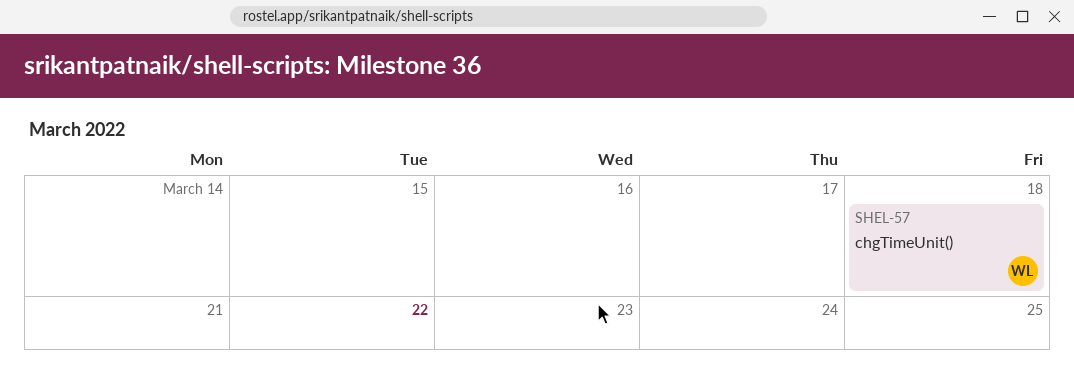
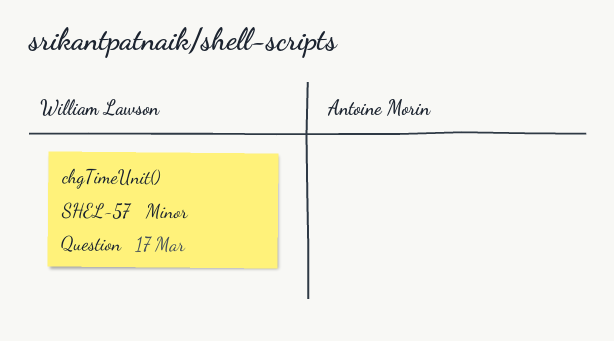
SHEL-57, due: Mar 18 -> Mar 17

